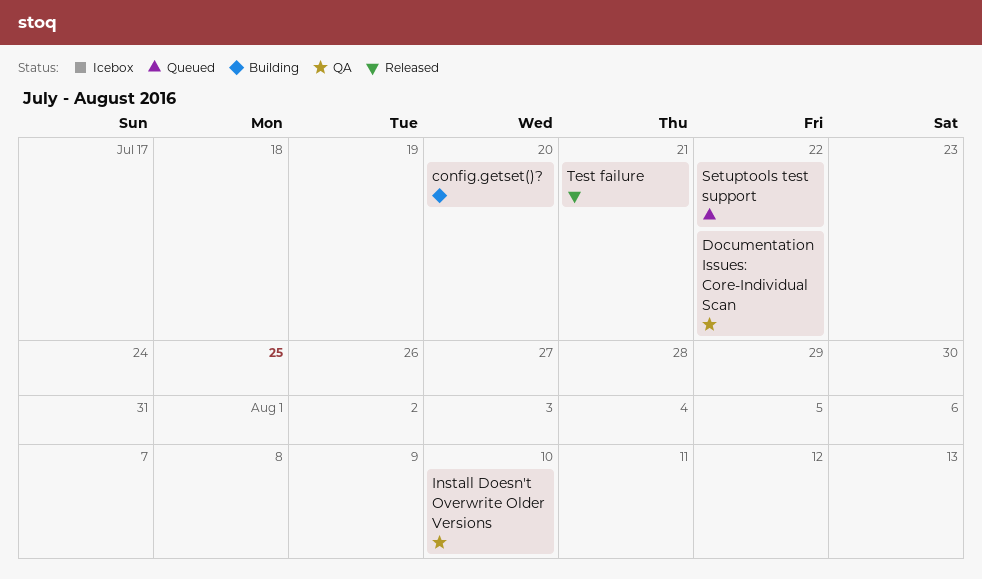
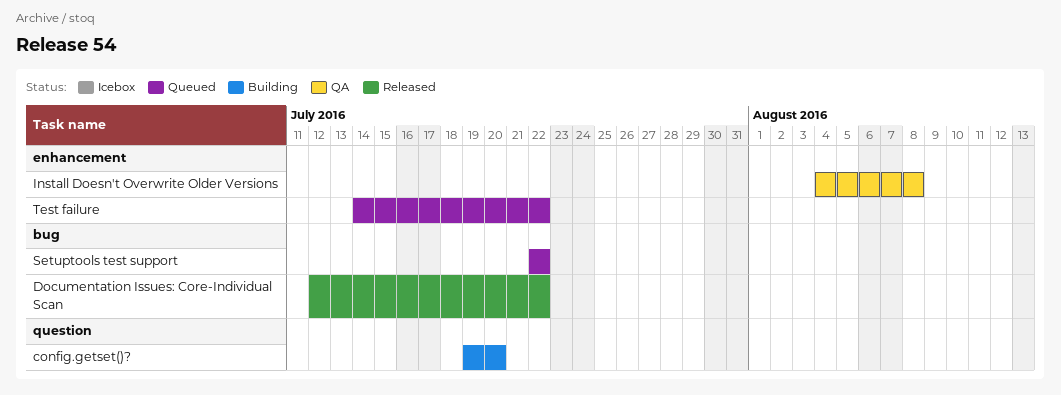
Documentation Issues: Core-Individual Scan, status: QA -> Released
Install Doesn't Overwrite Older Versions, due: Aug 10 -> Aug 8
Test failure, status: Released -> Queued
Test failure, due: Jul 21 -> Jul 22

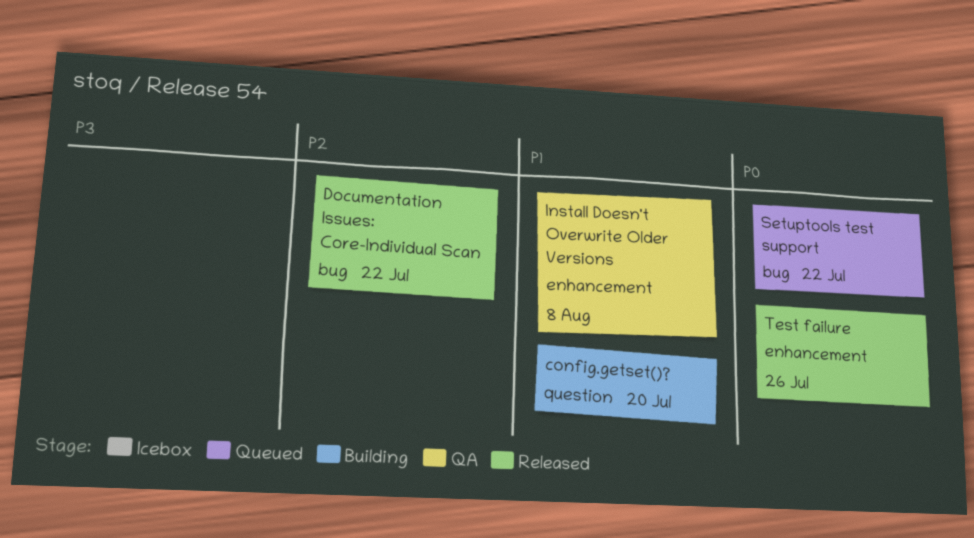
Test failure, status: Queued -> Released
Test failure, due: Jul 22 -> Jul 26

